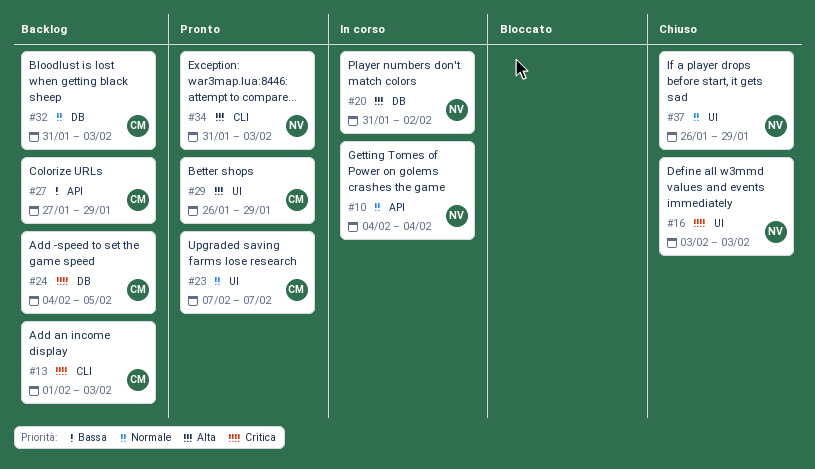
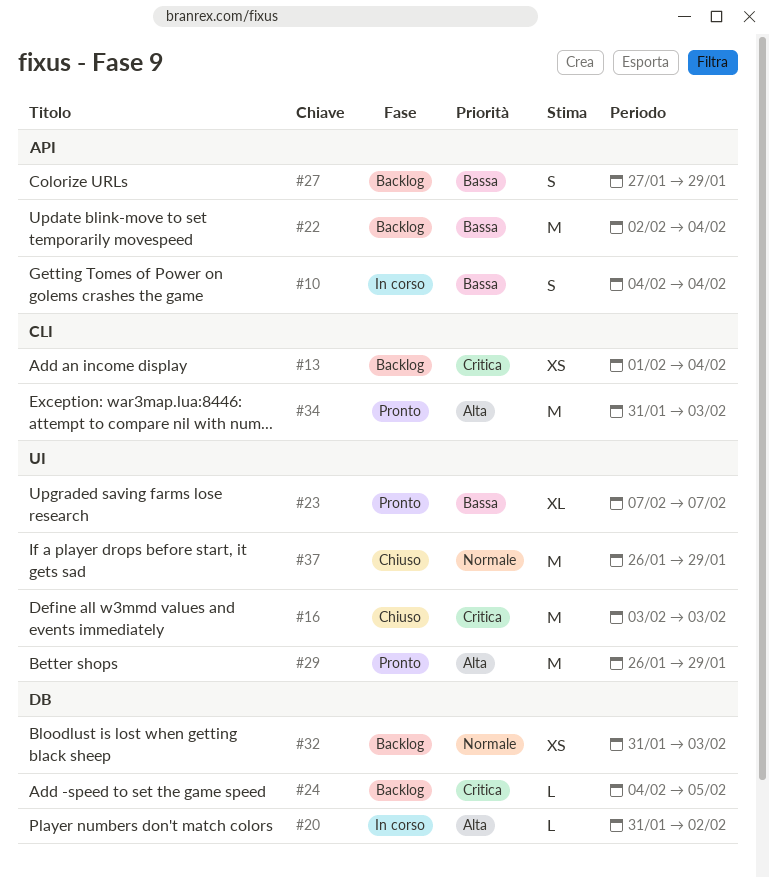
#10, priority: Normale -> Bassa
#13, due: Feb 3 -> Feb 4
#22: none -> present
#23, priority: Normale -> Bassa

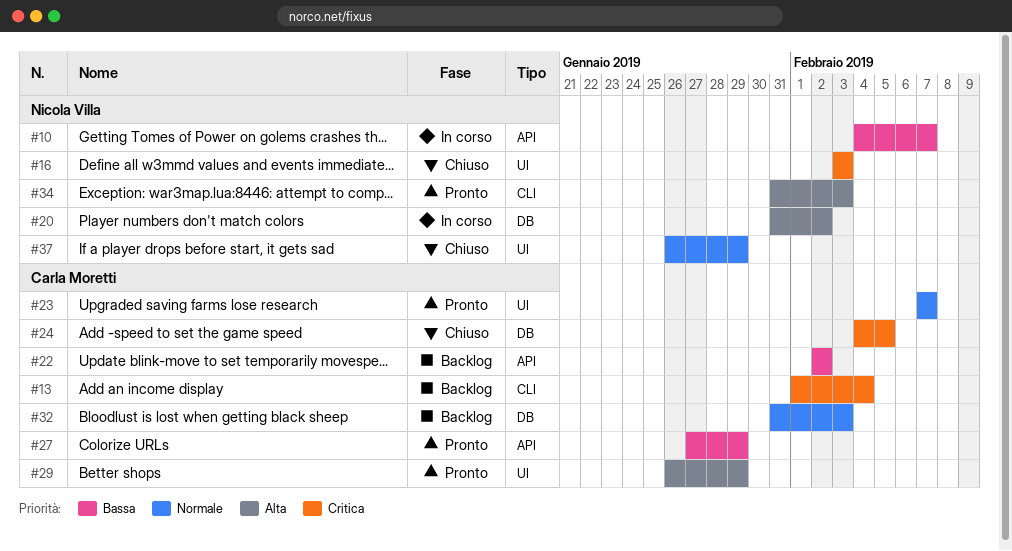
#10, due: Feb 4 -> Feb 7
#22, due: Feb 4 -> Feb 2
#23, priority: Bassa -> Normale
#24, status: Backlog -> Chiuso
#27, status: Backlog -> Pronto

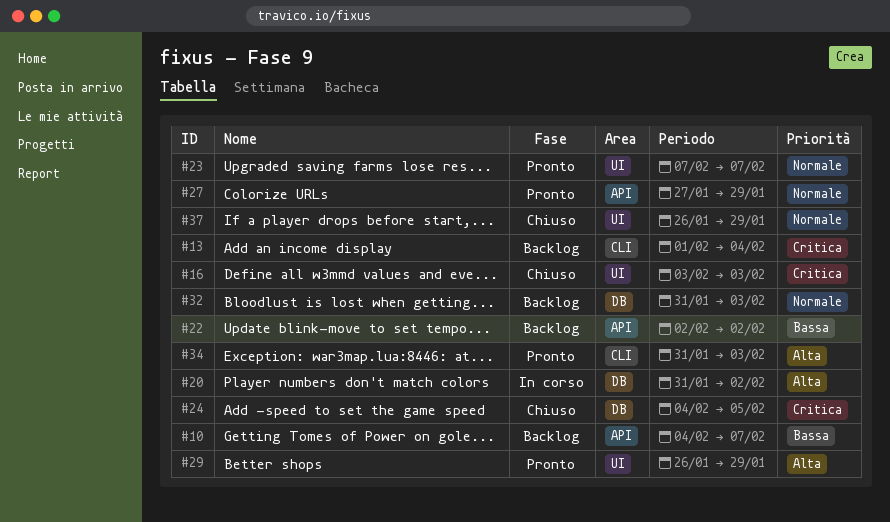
#10, status: In corso -> Backlog
#27, priority: Bassa -> Normale

